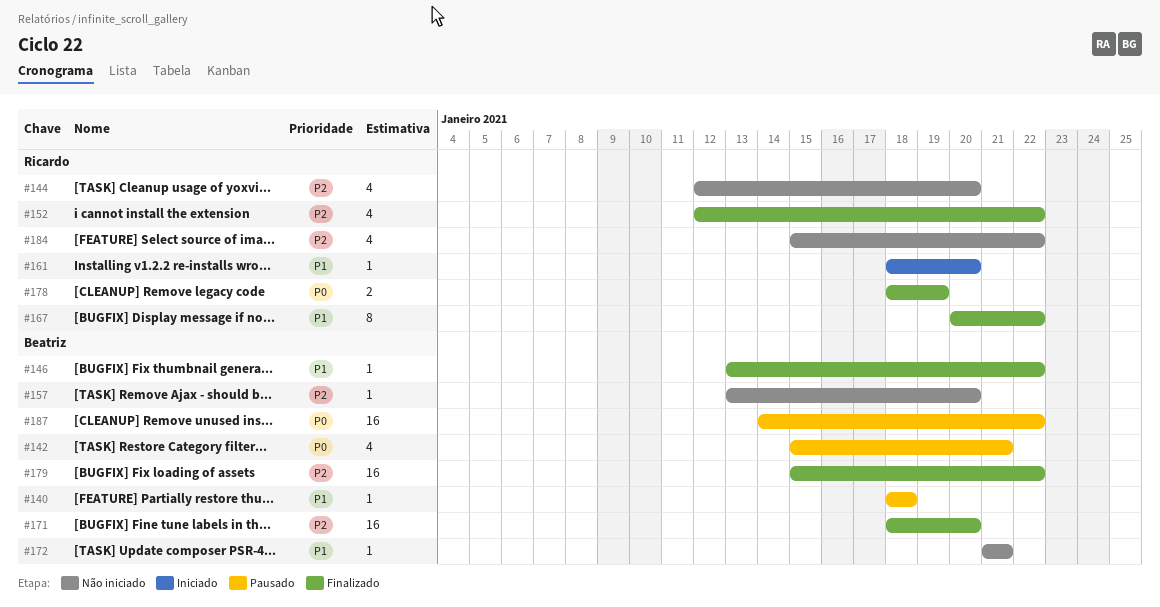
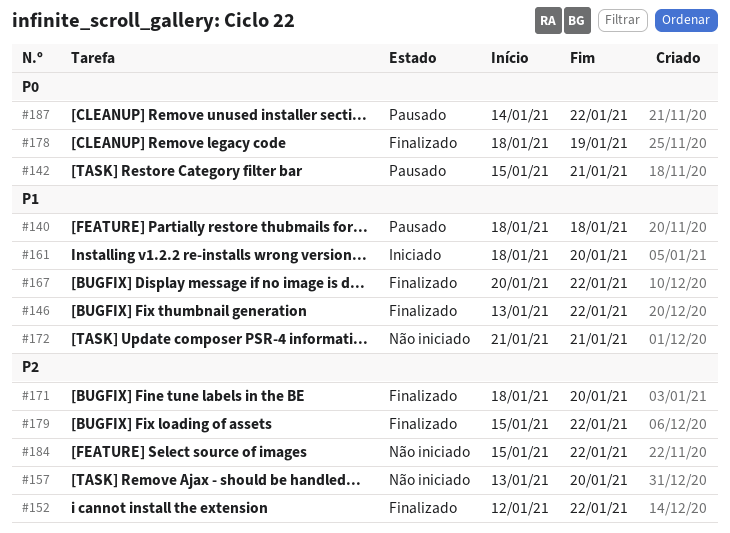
#144: present -> none

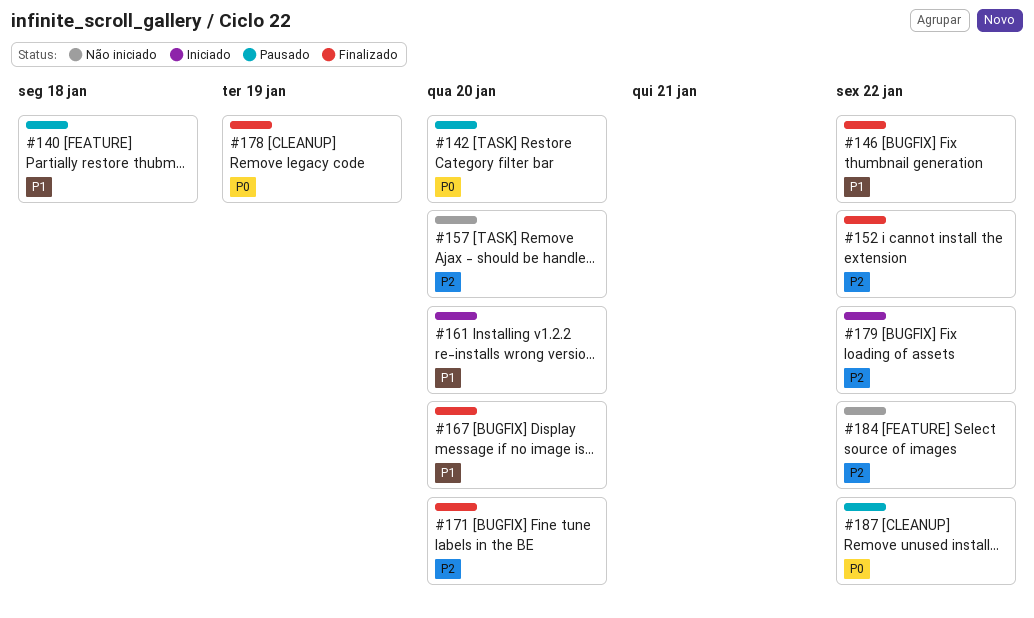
#142, due: Jan 21 -> Jan 20
#167, due: Jan 22 -> Jan 20
#172: present -> none
#179, status: Finalizado -> Iniciado

